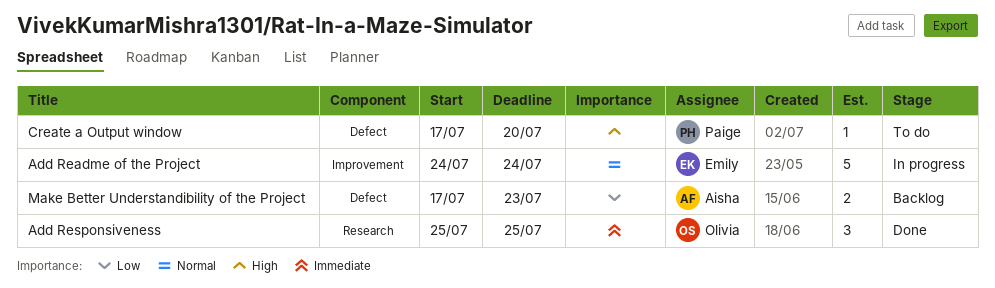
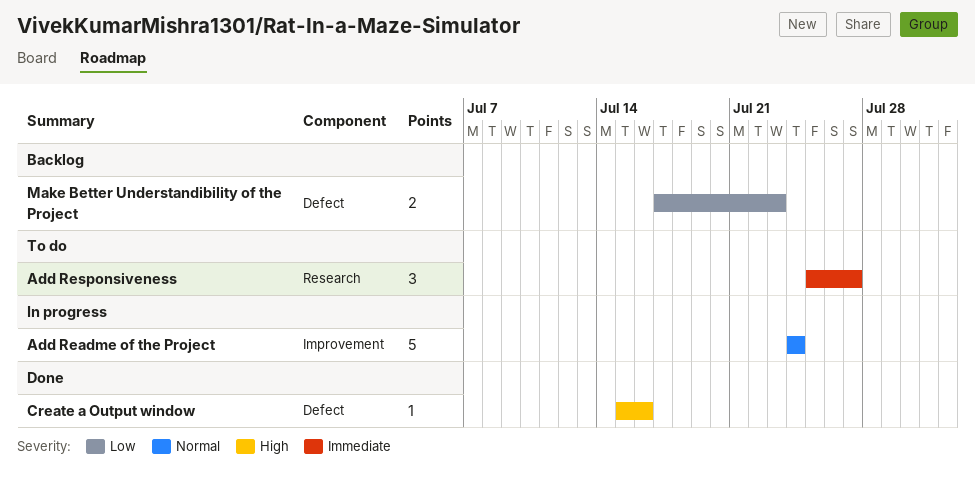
Add Responsiveness, status: Done -> To do
Add Responsiveness, due: Jul 25 -> Jul 27
Create a Output window, status: To do -> Done
Create a Output window, start: Jul 17 -> Jul 15
Create a Output window, due: Jul 20 -> Jul 16

